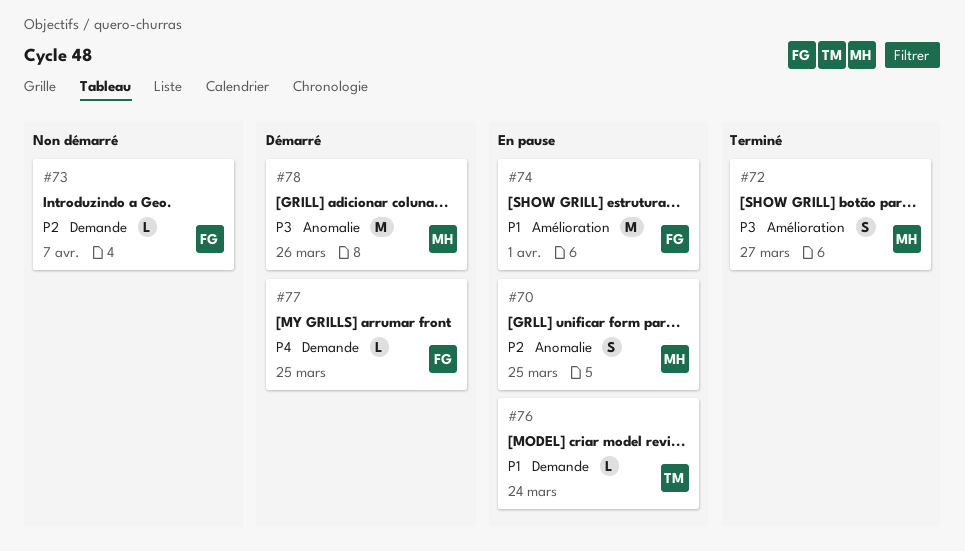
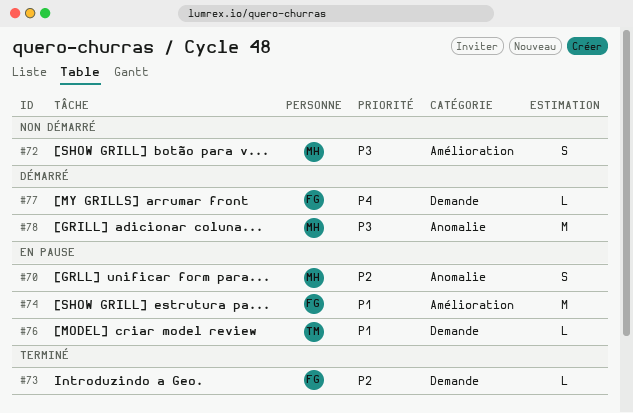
#72, status: Terminé -> Non démarré
#73, status: Non démarré -> Terminé

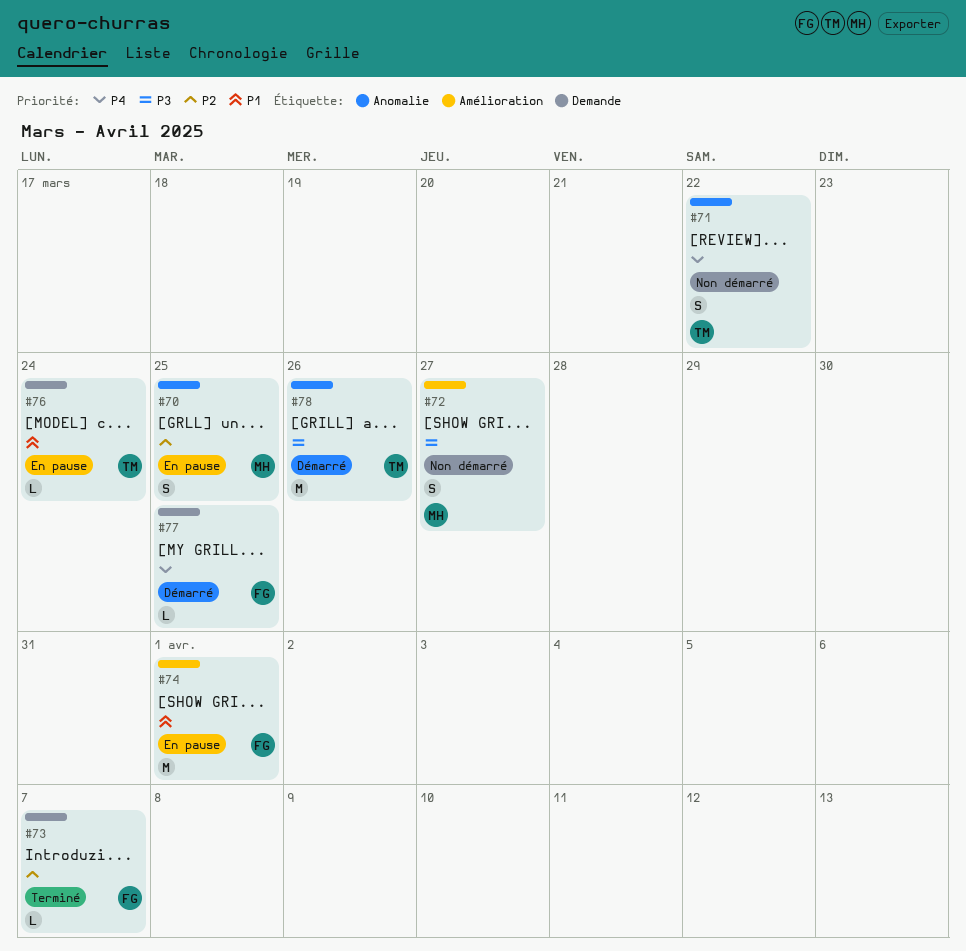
#71: none -> present
#78, owner: MH -> TM

